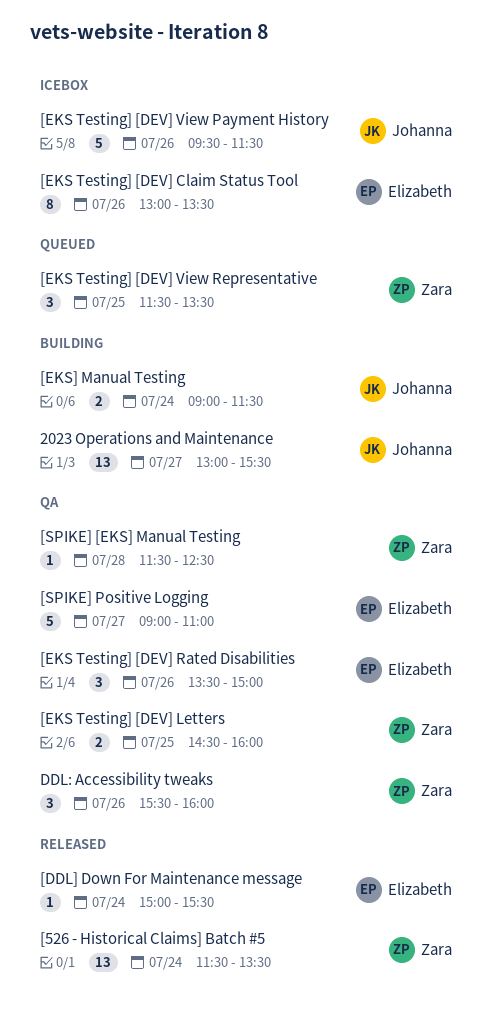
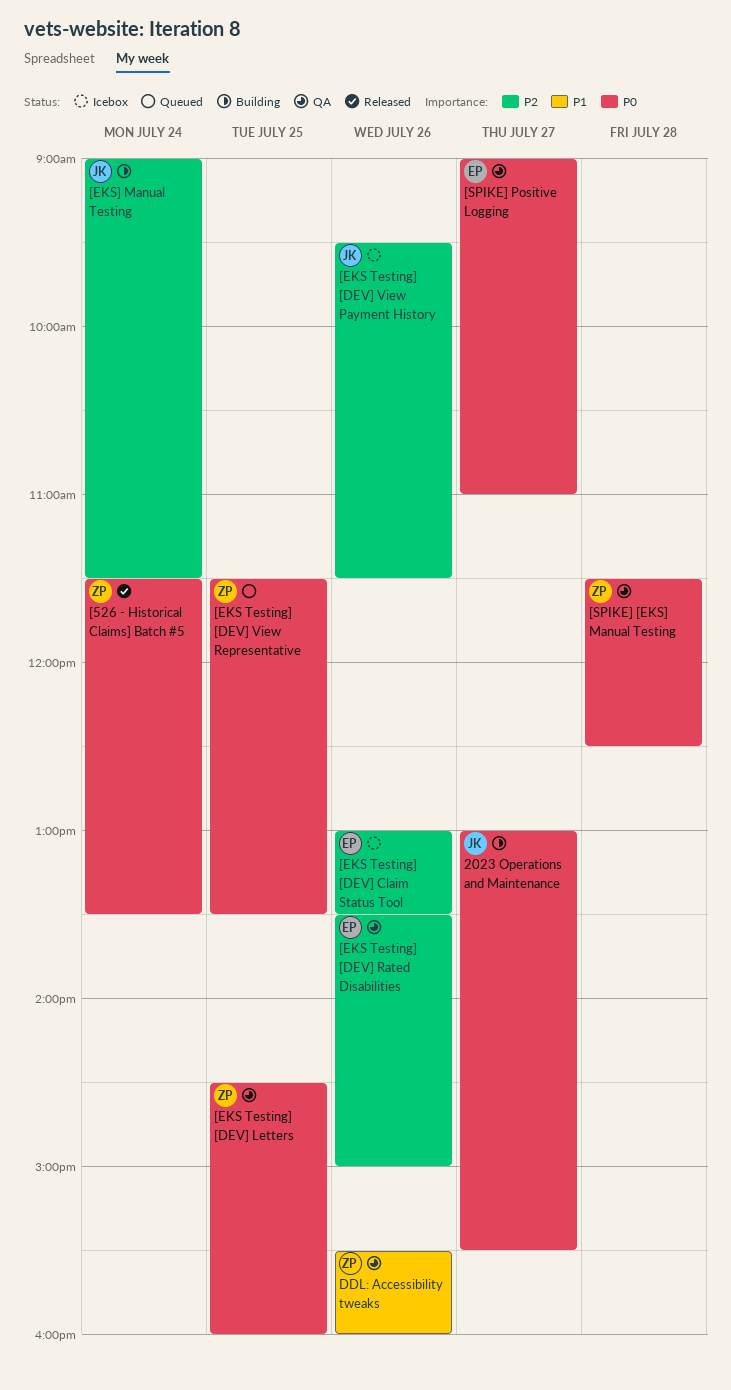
[DDL] Down For Maintenance message: present -> none

